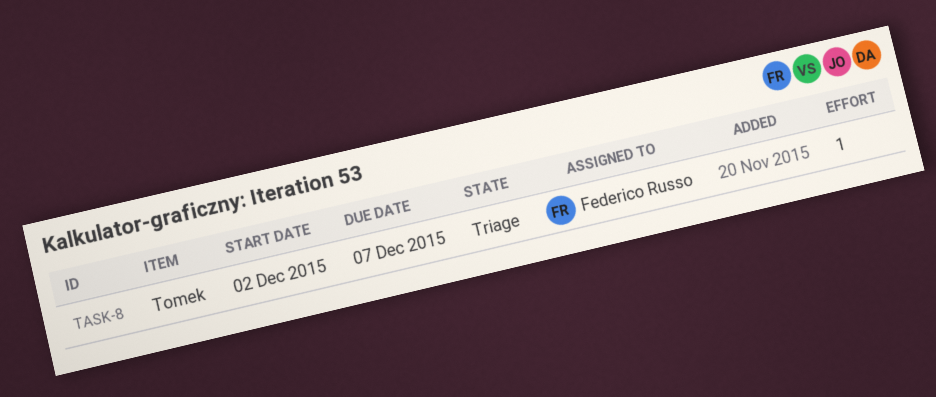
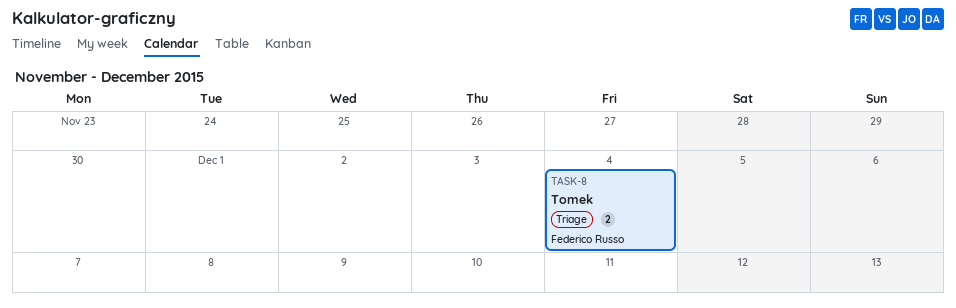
TASK-8, estimate: 1 -> 2
TASK-8, due: Dec 7 -> Dec 4

